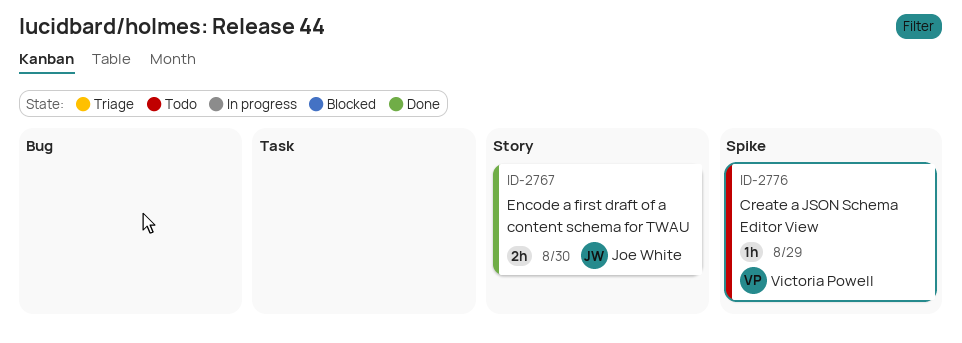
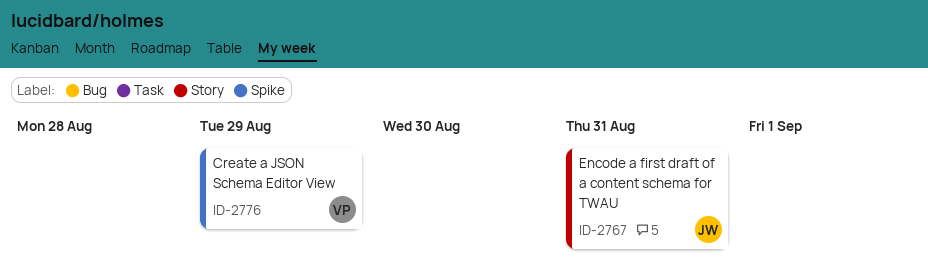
ID-2767, due: Aug 30 -> Aug 31

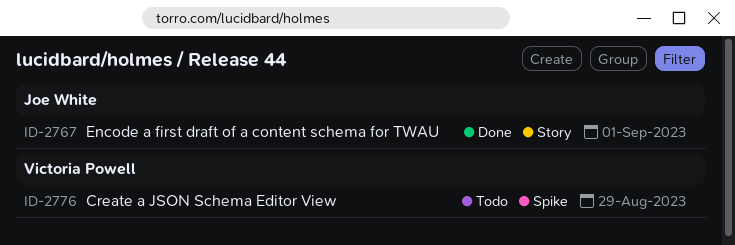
ID-2767, due: Aug 31 -> Sep 1

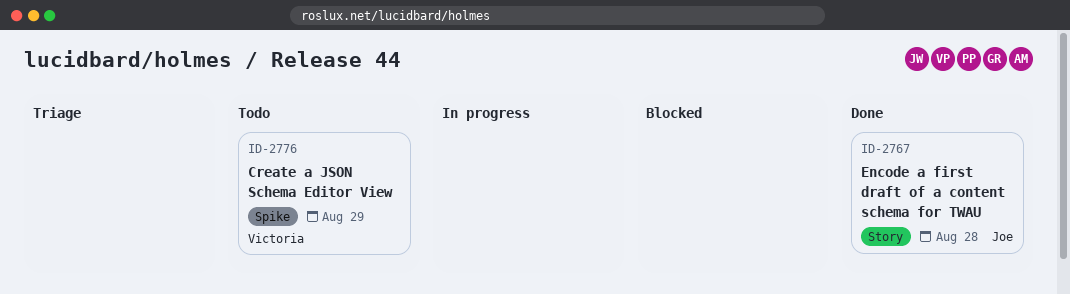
ID-2767, due: Sep 1 -> Aug 28

